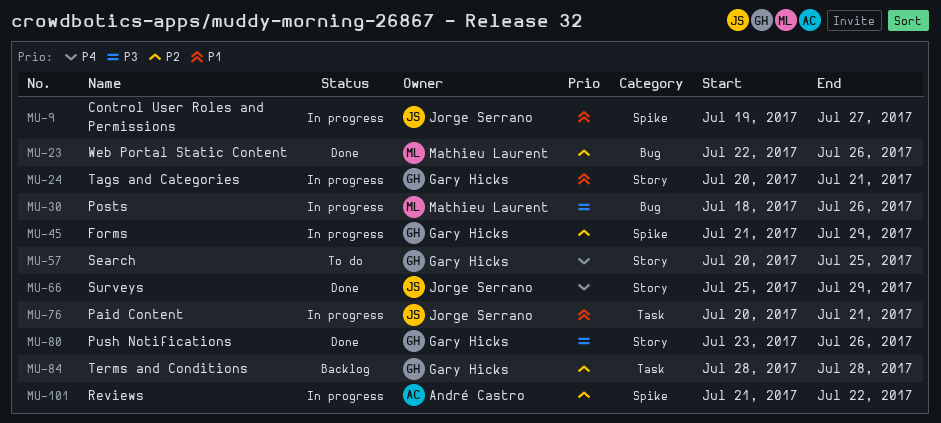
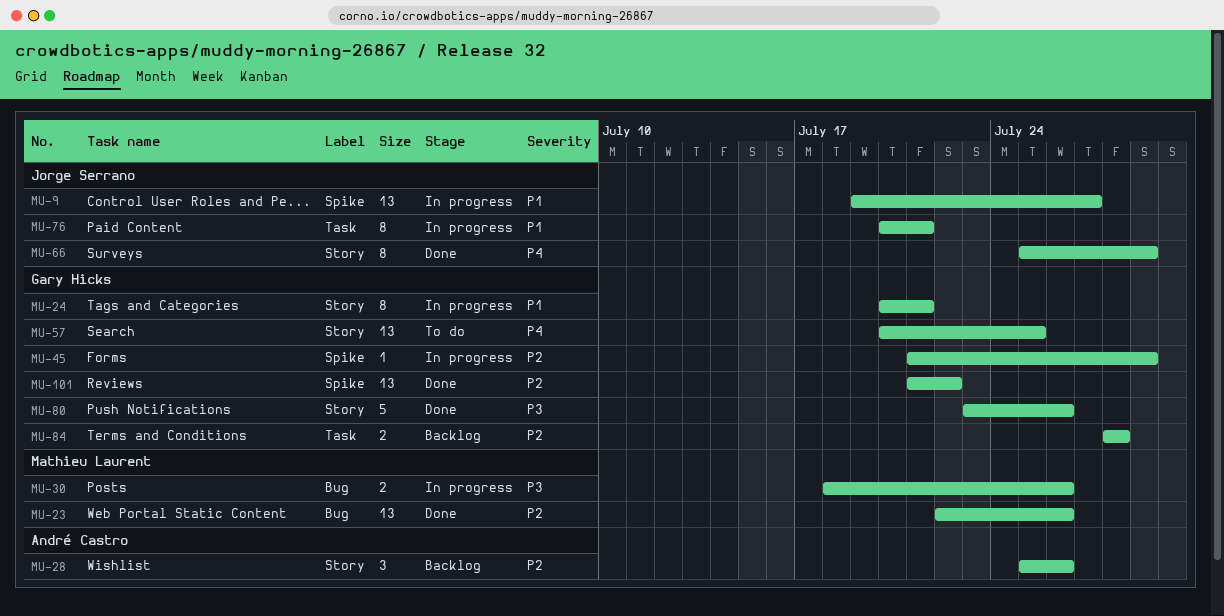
MU-28: none -> present
MU-101, status: In progress -> Done
MU-101, owner: André Castro -> Gary Hicks

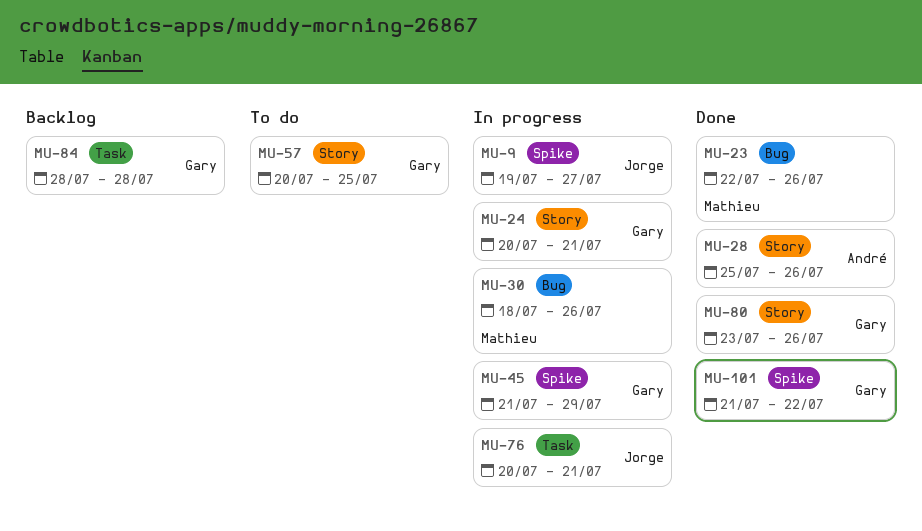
MU-28, status: Backlog -> Done
MU-66: present -> none

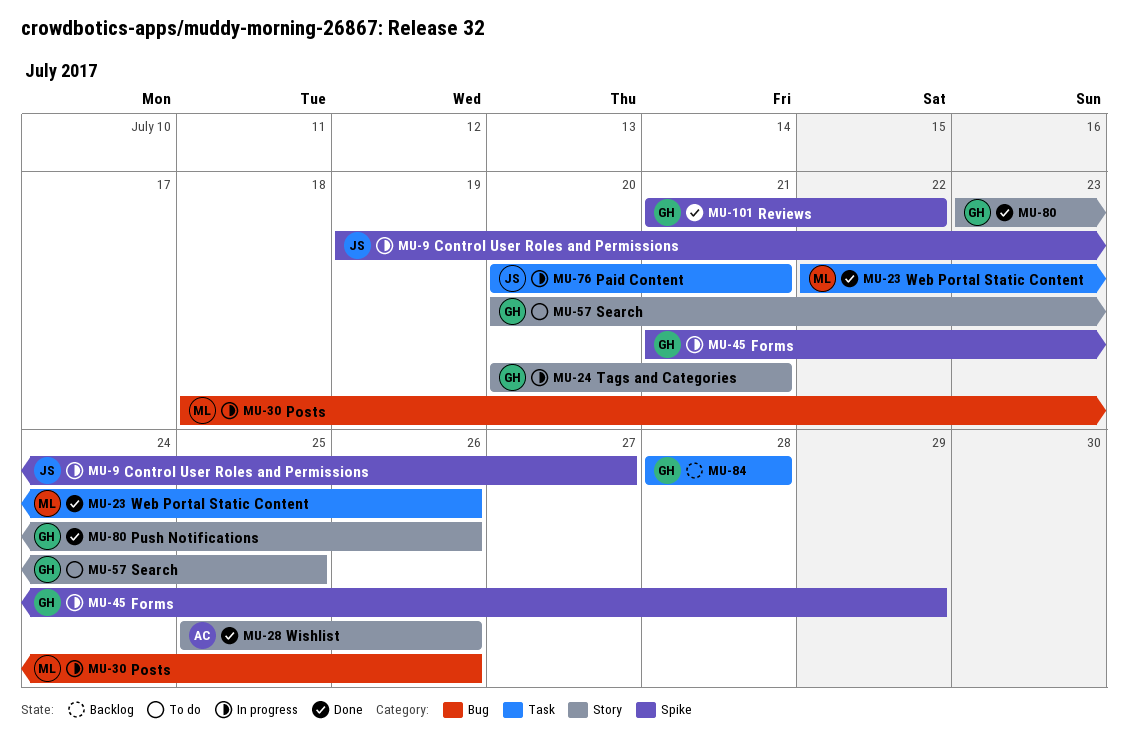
MU-23, label: Bug -> Task

